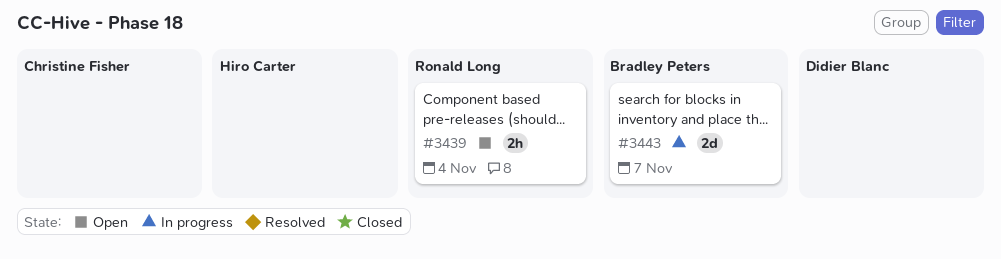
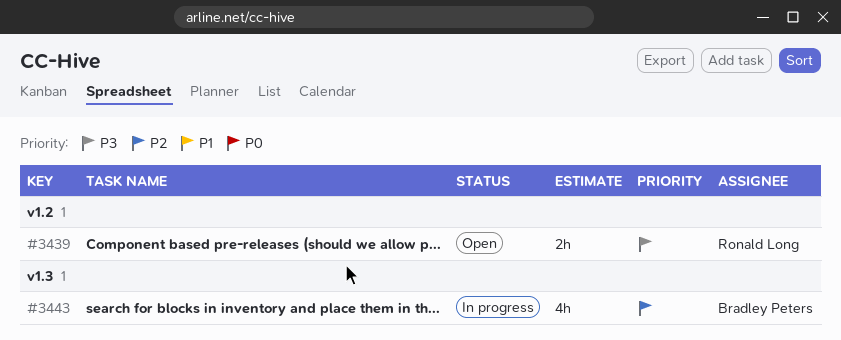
#3443, estimate: 2d -> 4h

